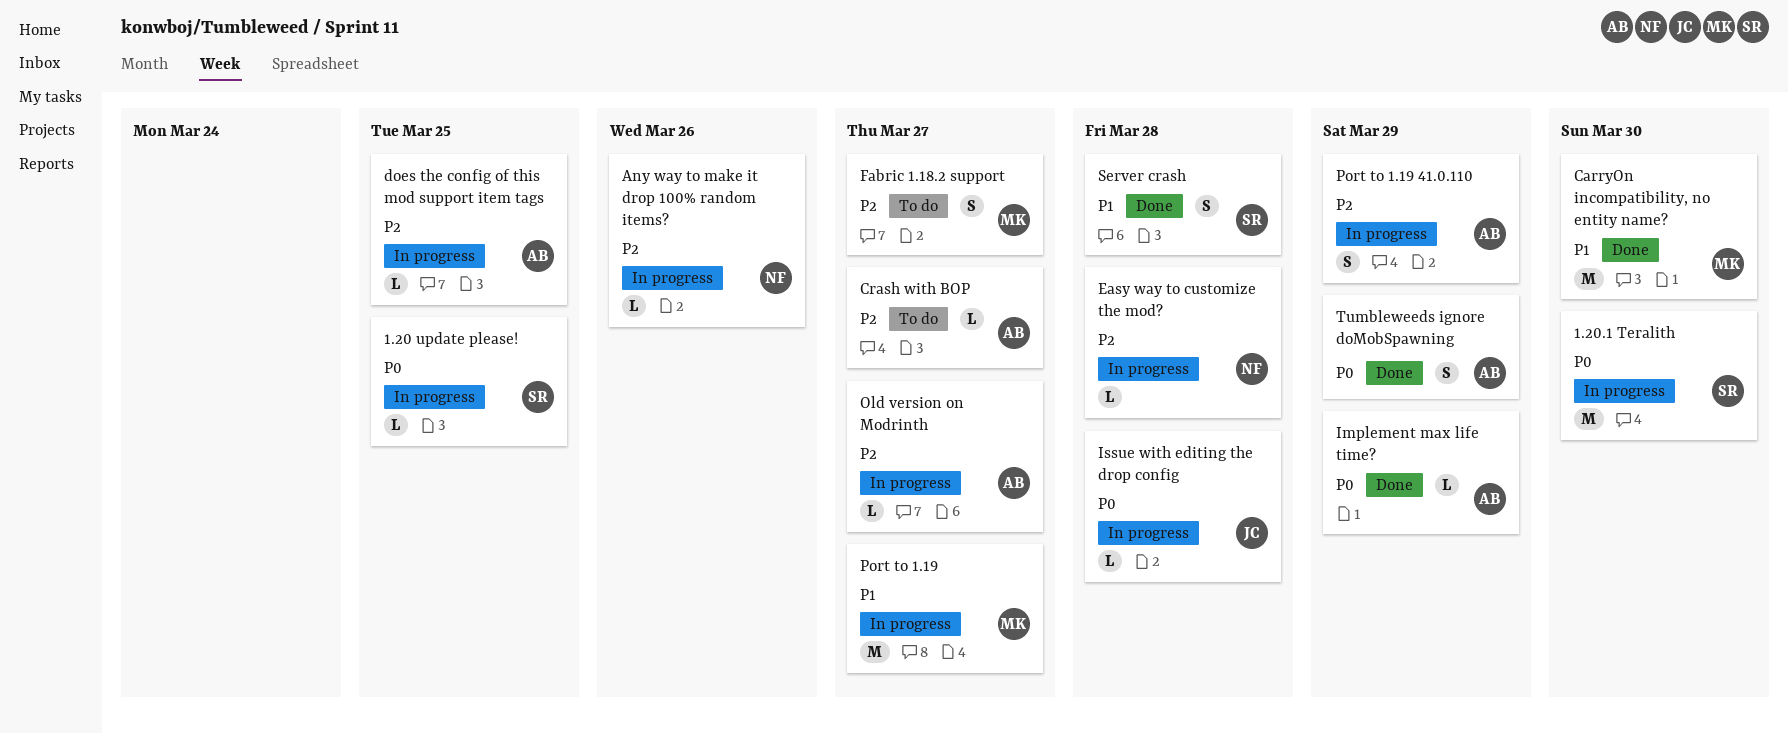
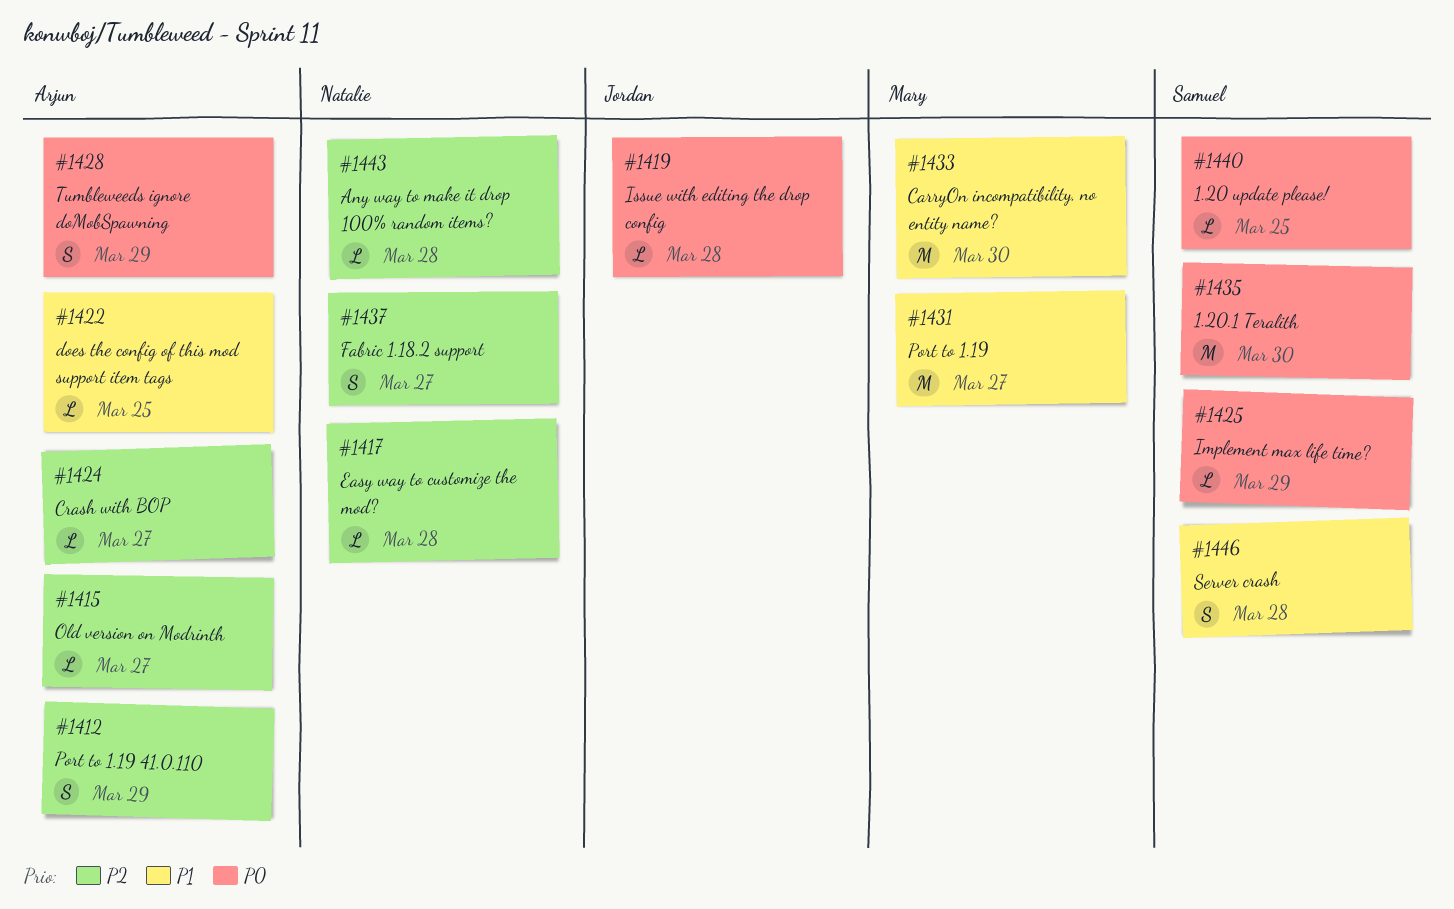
Any way to make it drop 100% random items?, due: Mar 26 -> Mar 28
does the config of this mod support item tags, priority: P2 -> P1
Fabric 1.18.2 support, owner: Mary -> Natalie
Implement max life time?, owner: Arjun -> Samuel

